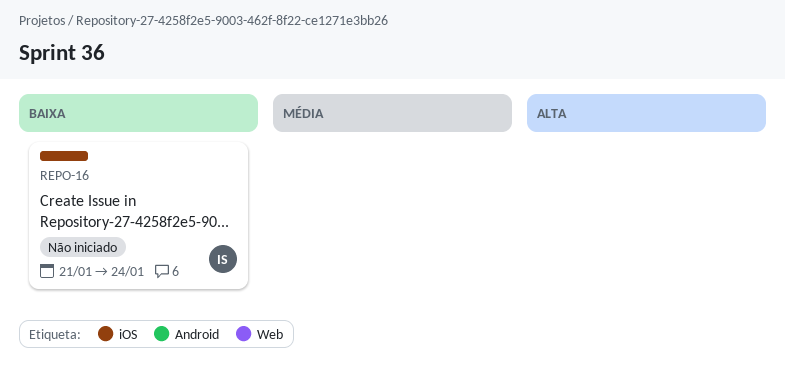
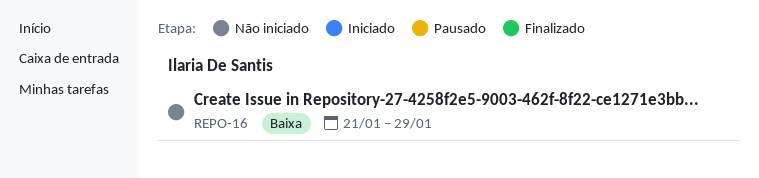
REPO-16, due: Jan 24 -> Jan 29

